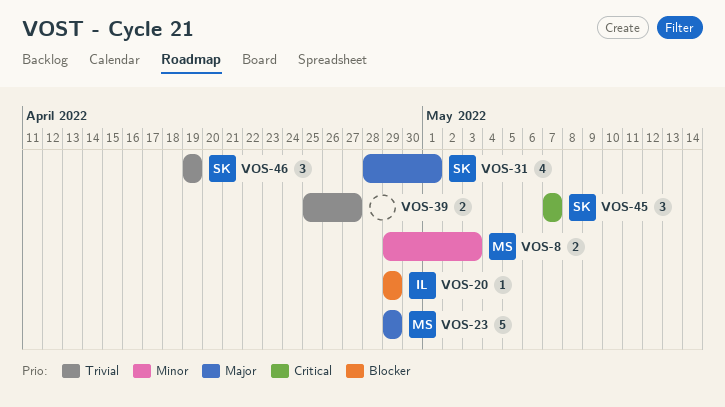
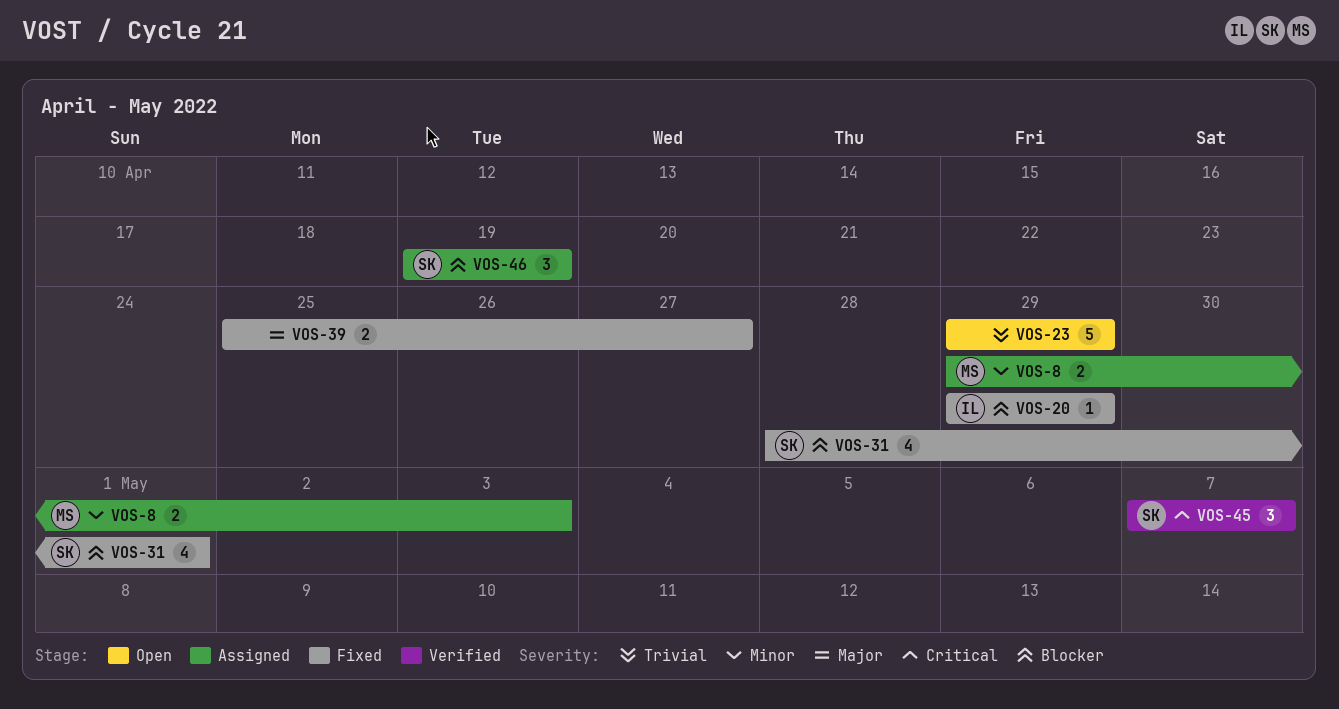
VOS-23, owner: MS -> none
VOS-23, priority: Major -> Trivial
VOS-31, priority: Major -> Blocker
VOS-39, priority: Trivial -> Major
VOS-46, priority: Trivial -> Blocker

